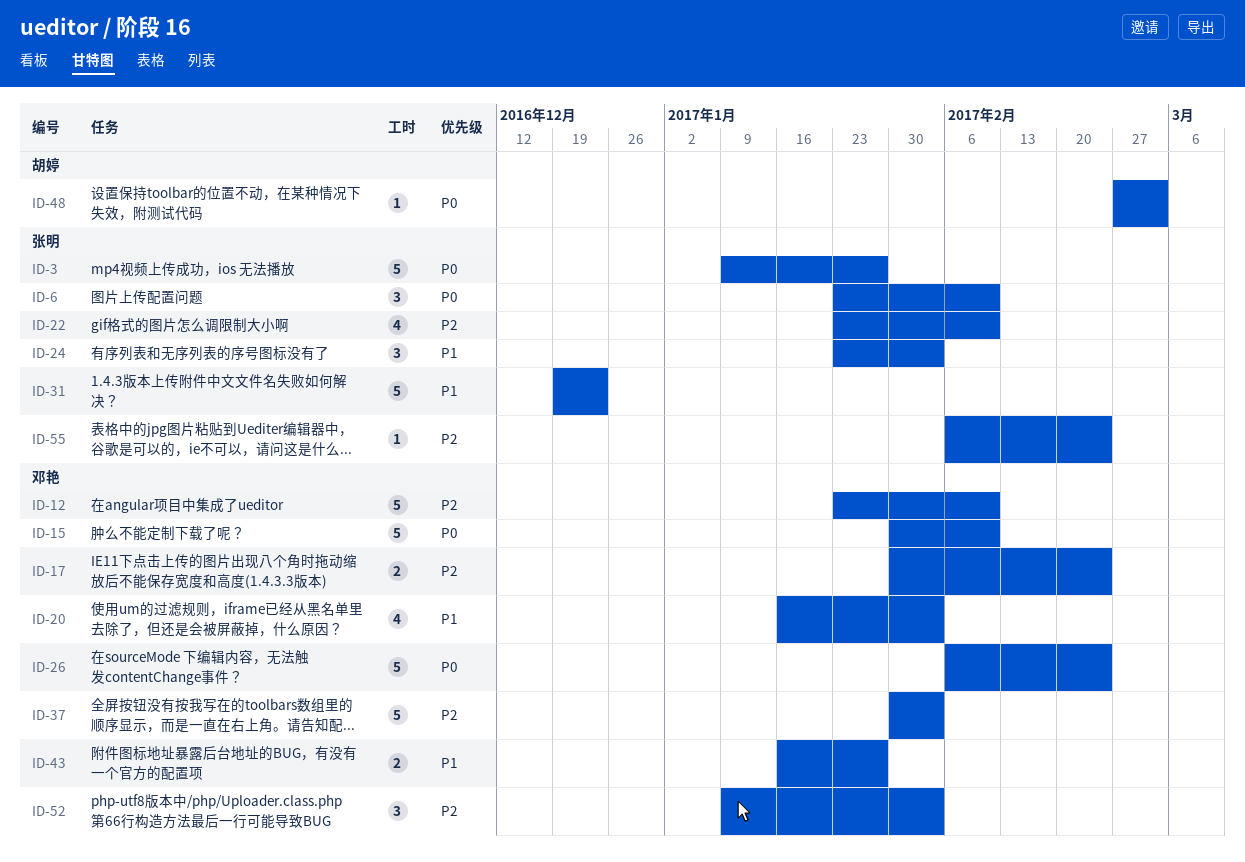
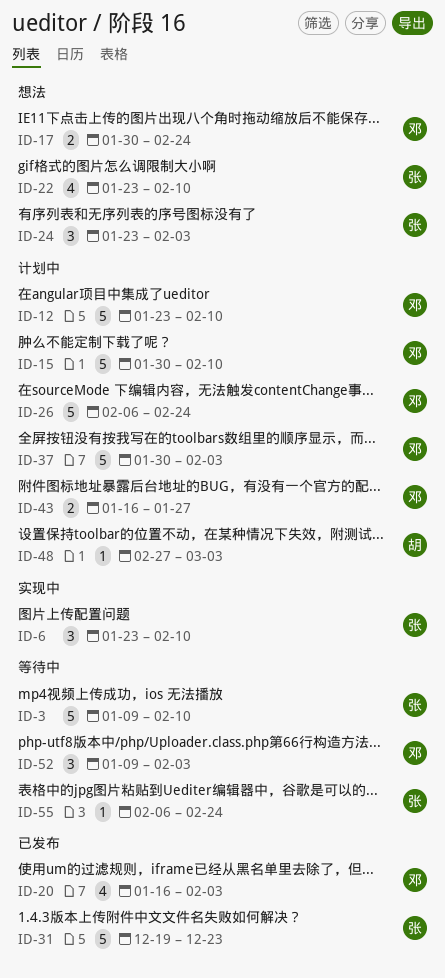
ID-3, due: Jan 27 -> Feb 10

